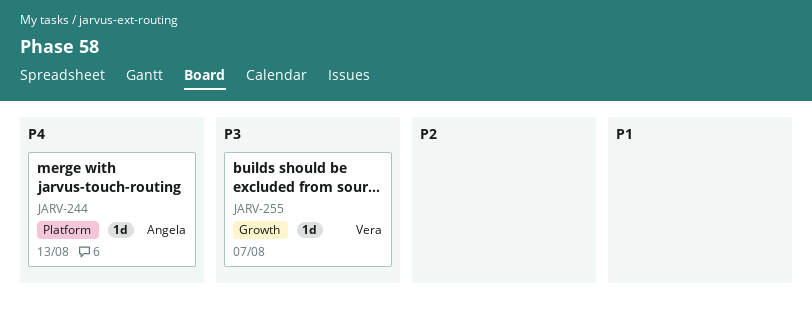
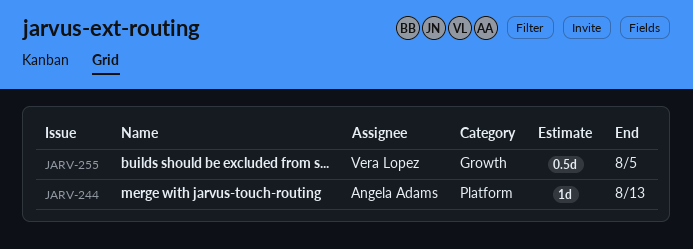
JARV-255, estimate: 1d -> 0.5d
JARV-255, due: Aug 7 -> Aug 5

